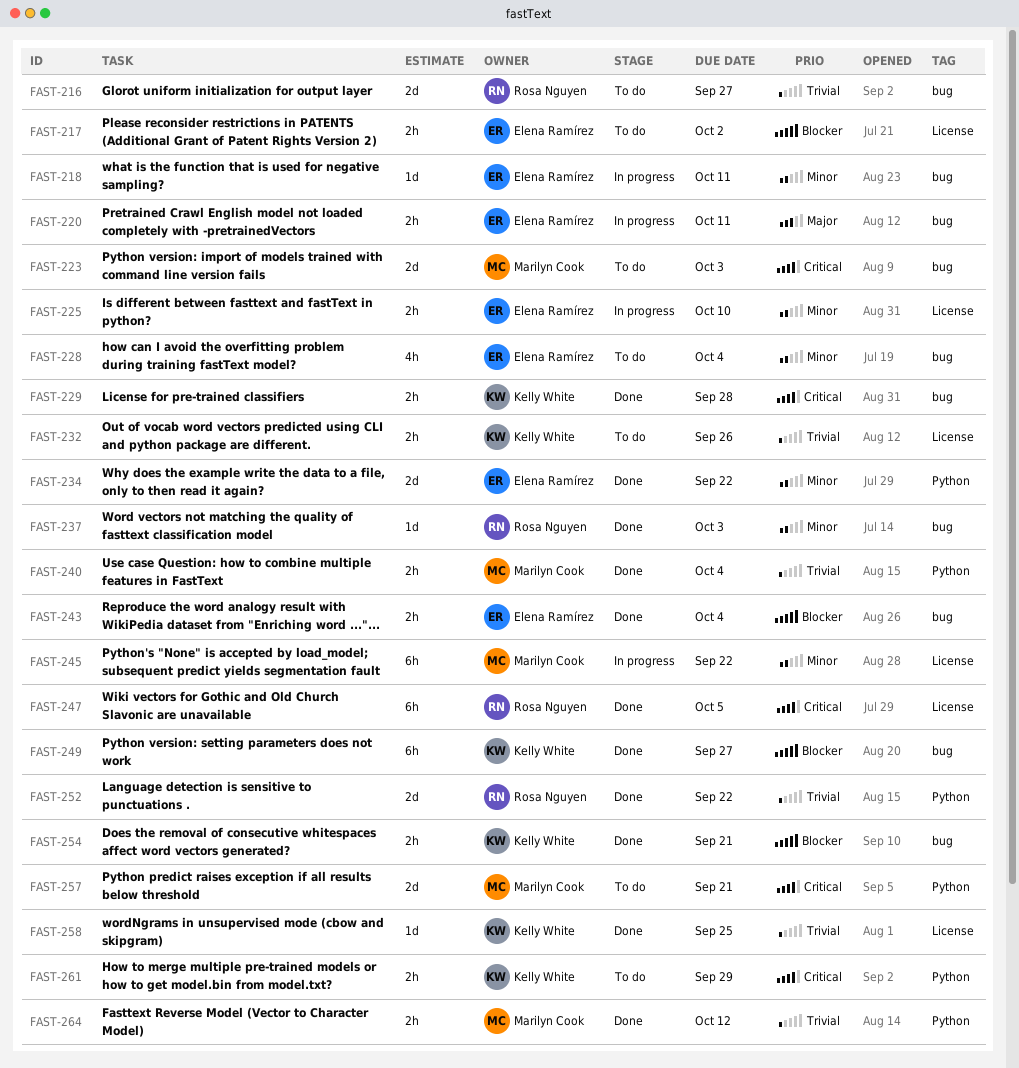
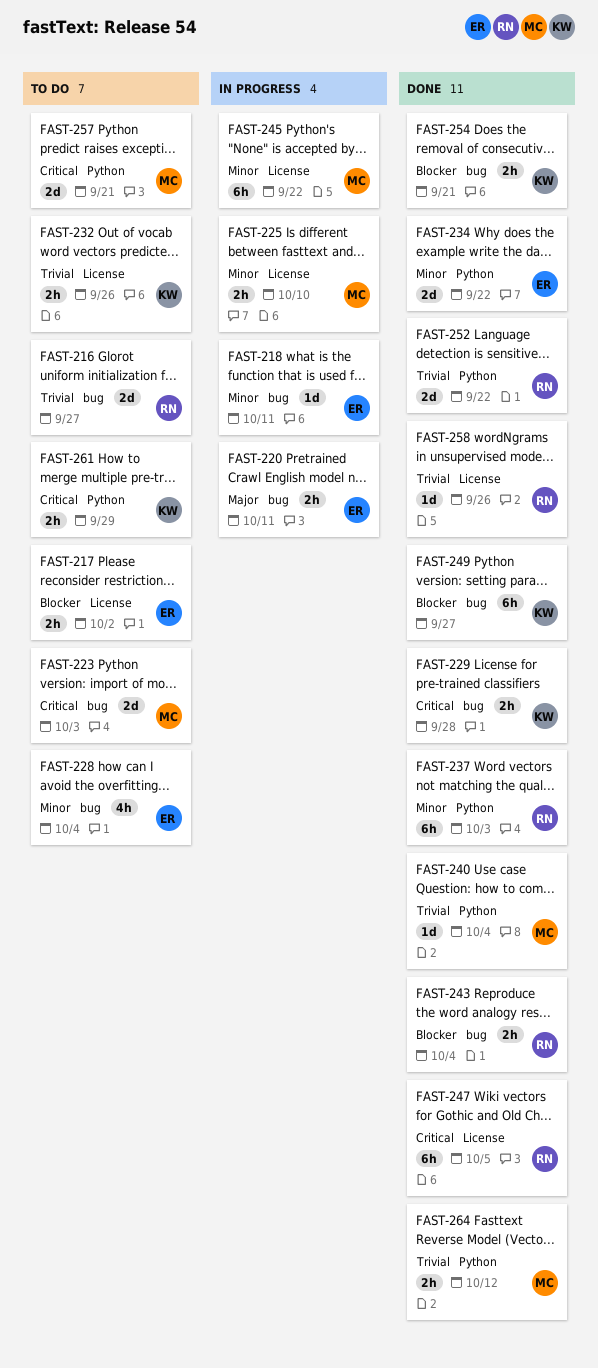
FAST-225, owner: Elena Ramírez -> Marilyn Cook
FAST-237, label: bug -> Python
FAST-237, estimate: 1d -> 6h
FAST-240, estimate: 2h -> 1d
FAST-243, owner: Elena Ramírez -> Rosa Nguyen
FAST-258, owner: Kelly White -> Rosa Nguyen
FAST-258, due: Sep 25 -> Sep 26

